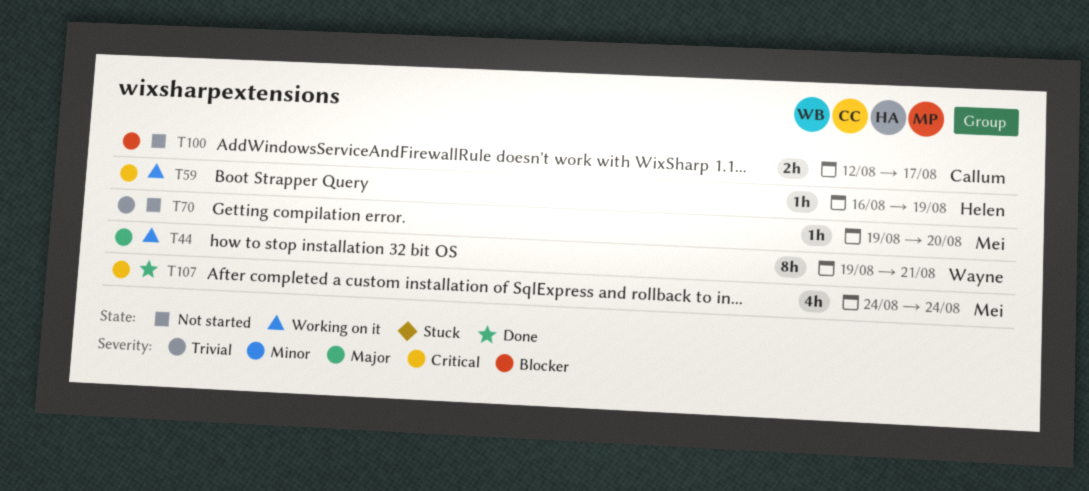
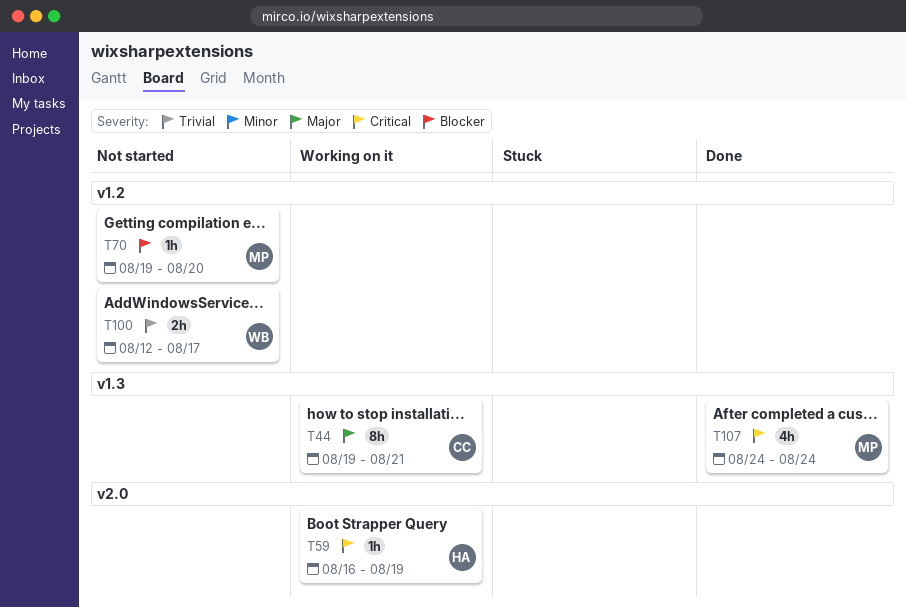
T44, owner: Wayne -> Callum
T70, priority: Trivial -> Blocker
T100, owner: Callum -> Wayne
T100, priority: Blocker -> Trivial

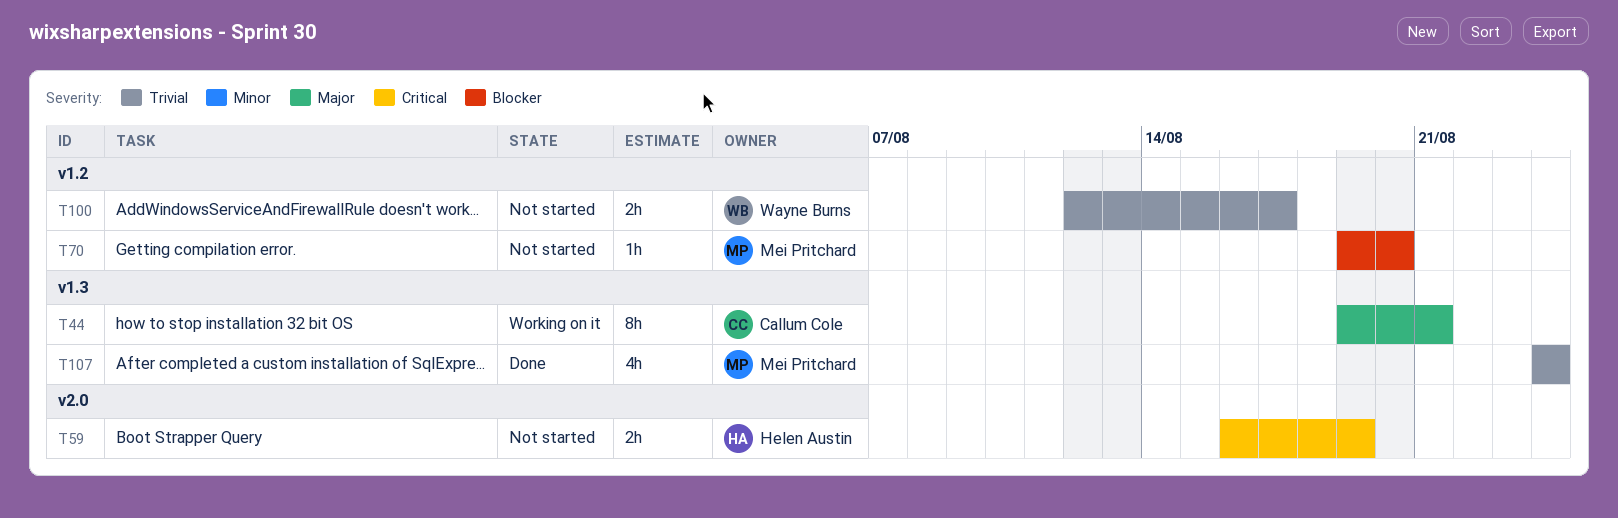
T59, status: Working on it -> Not started
T59, estimate: 1h -> 2h
T107, priority: Critical -> Trivial

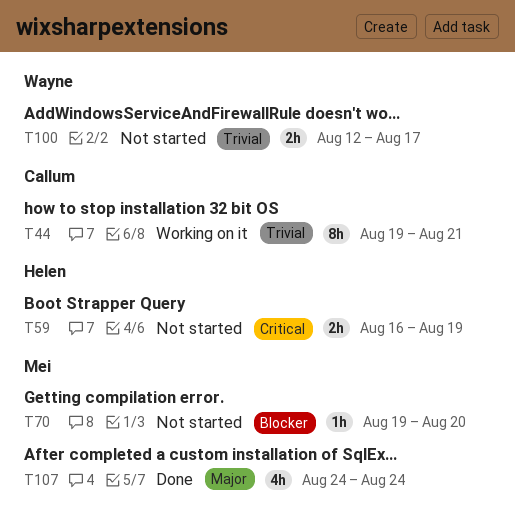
T44, priority: Major -> Trivial
T107, priority: Trivial -> Major

